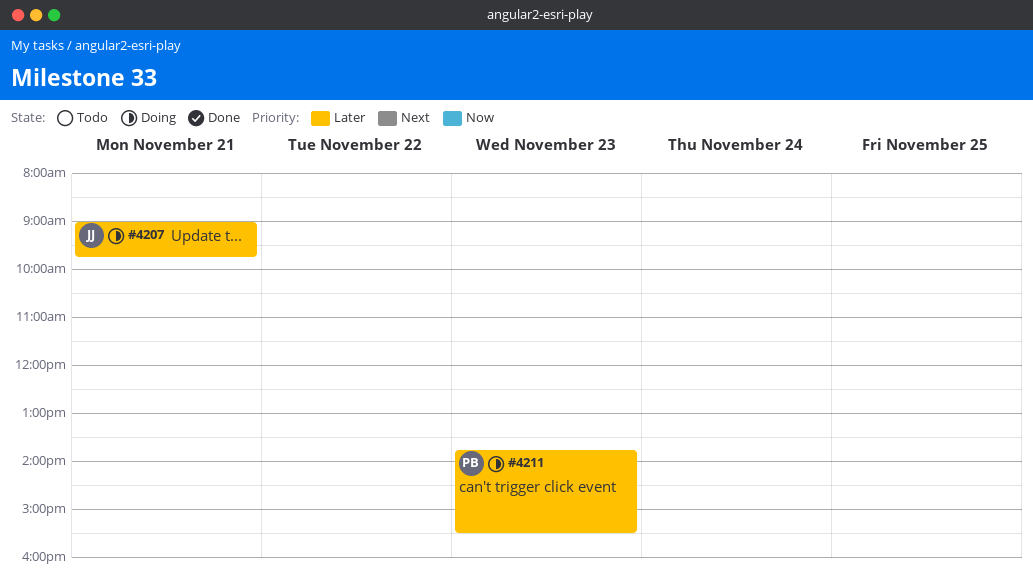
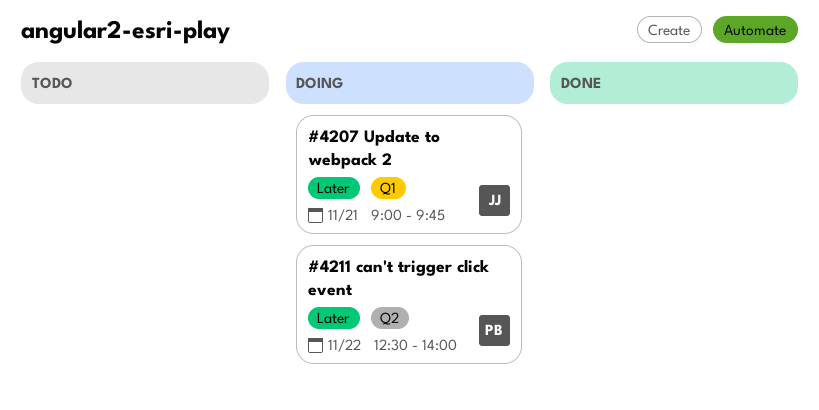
#4211, day: Nov 23 -> Nov 22
#4211, begins: 13:45 -> 12:30
#4211, ends: 15:30 -> 14:00

